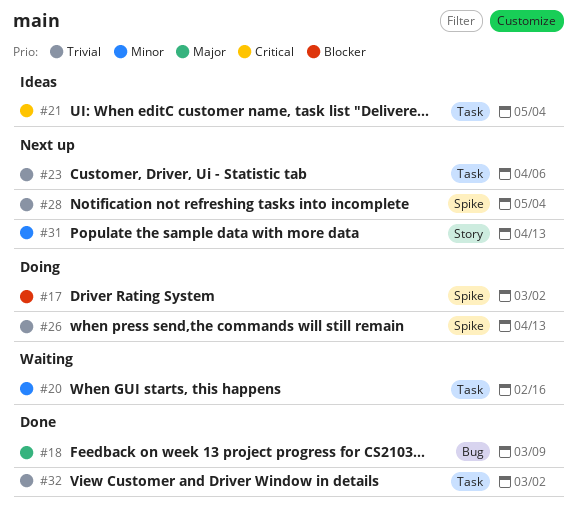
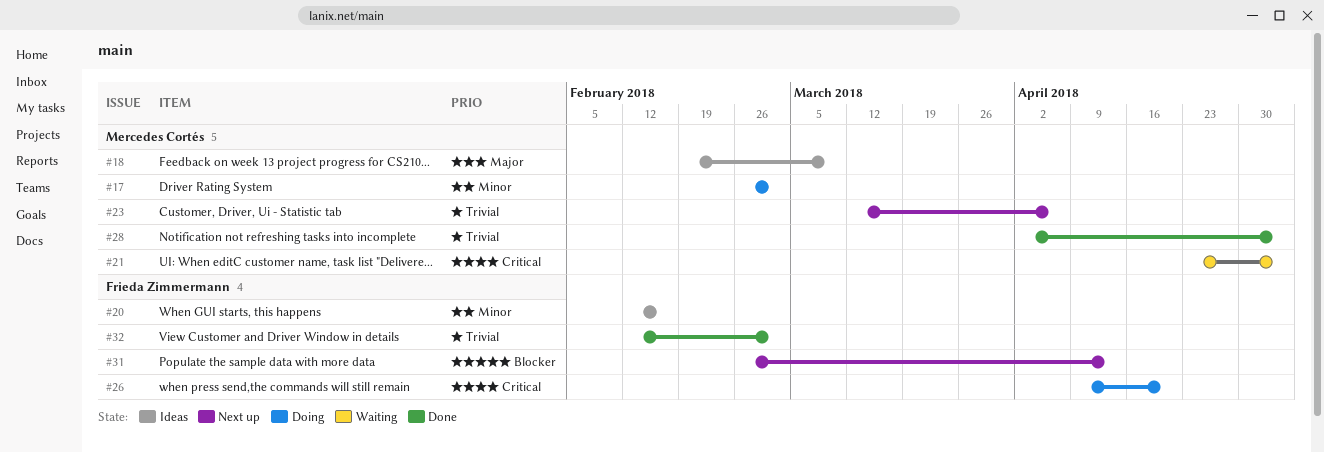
#17, priority: Blocker -> Minor
#18, status: Done -> Ideas
#20, status: Waiting -> Ideas
#21, status: Ideas -> Waiting
#26, priority: Trivial -> Critical
#26, due: Apr 13 -> Apr 20
#28, status: Next up -> Done
#31, priority: Minor -> Blocker

